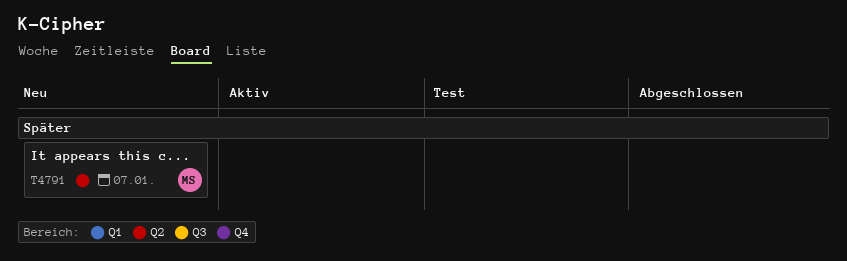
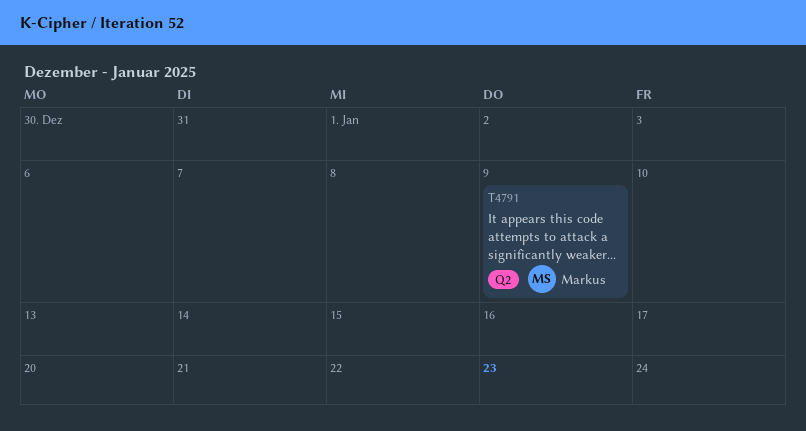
T4791, due: Jan 7 -> Jan 9

